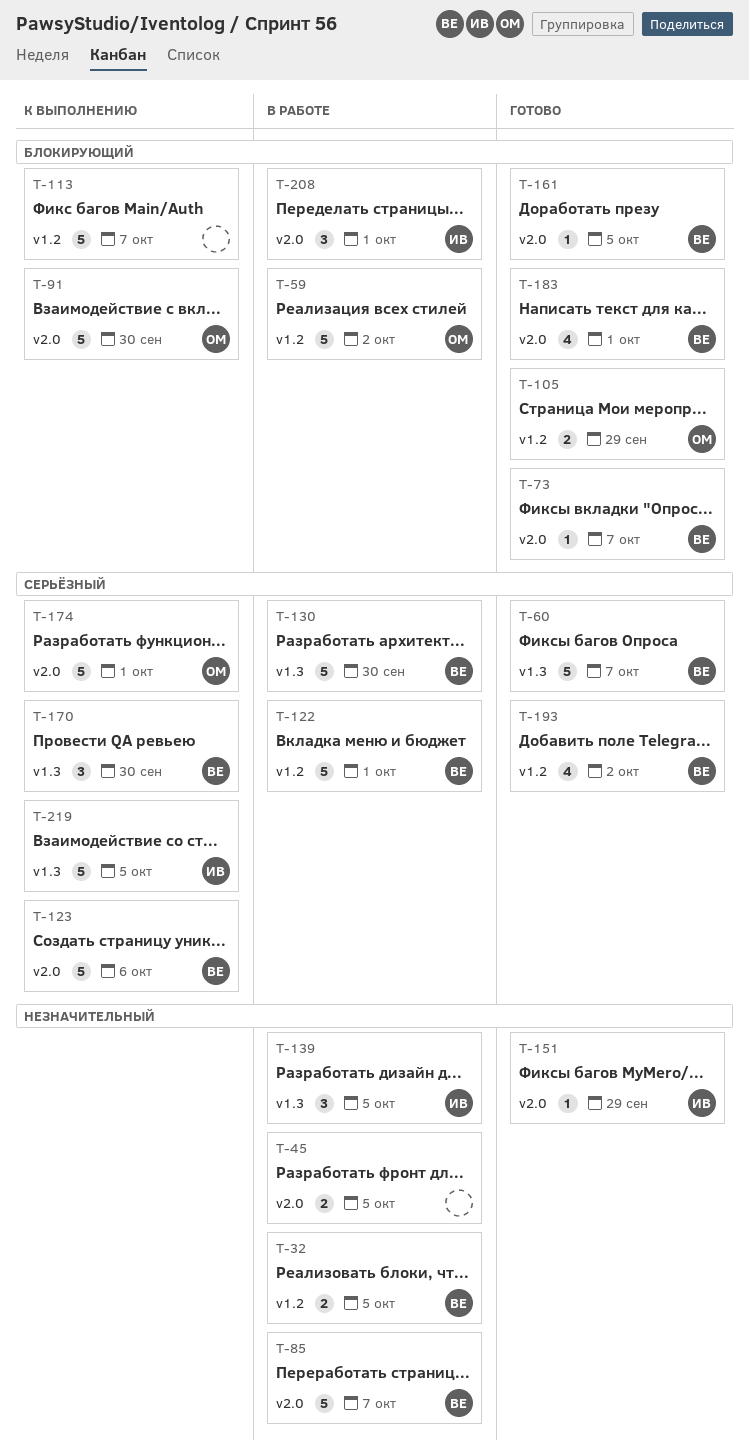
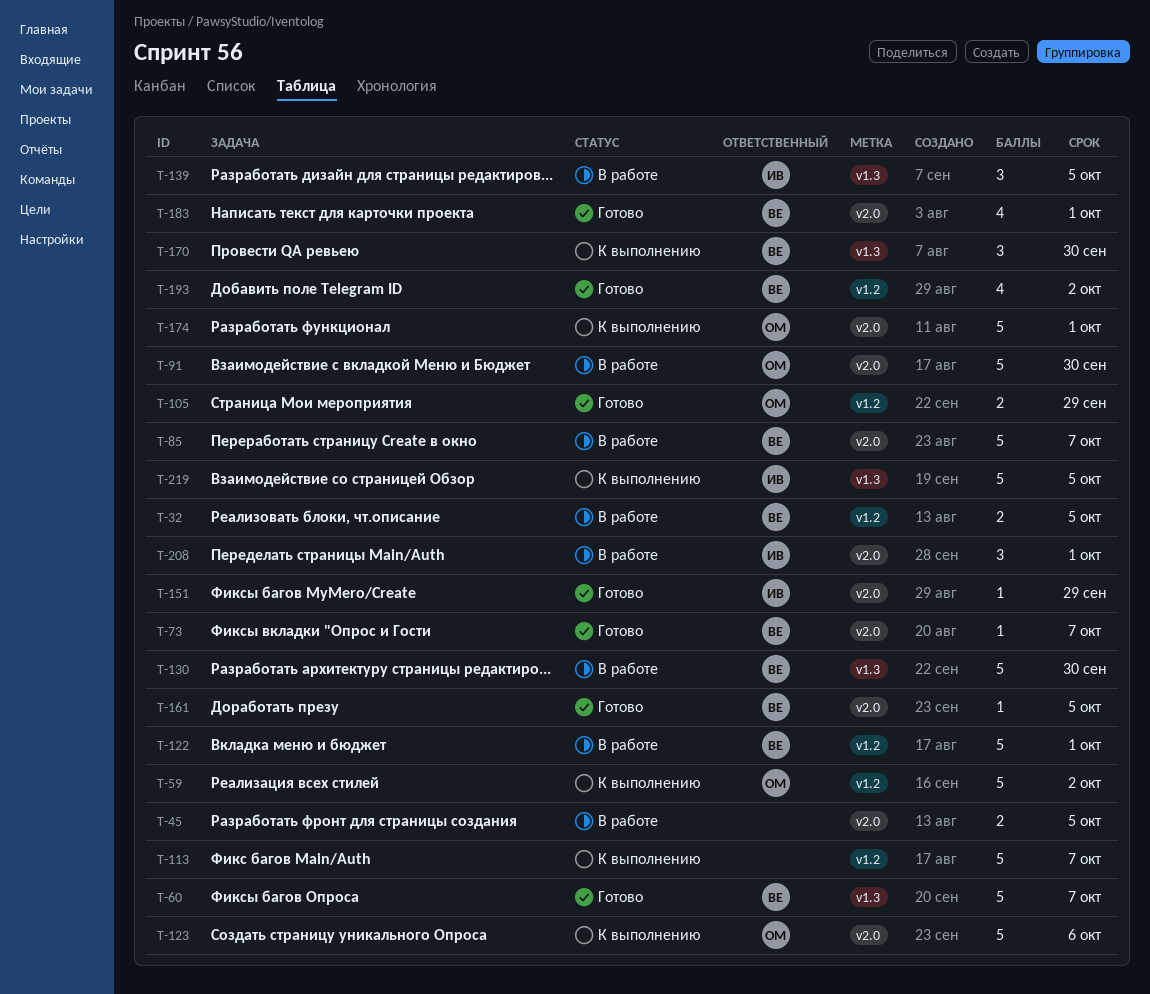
T-59, status: В работе -> К выполнению
T-91, status: К выполнению -> В работе
T-123, owner: ВЕ -> ОМ

